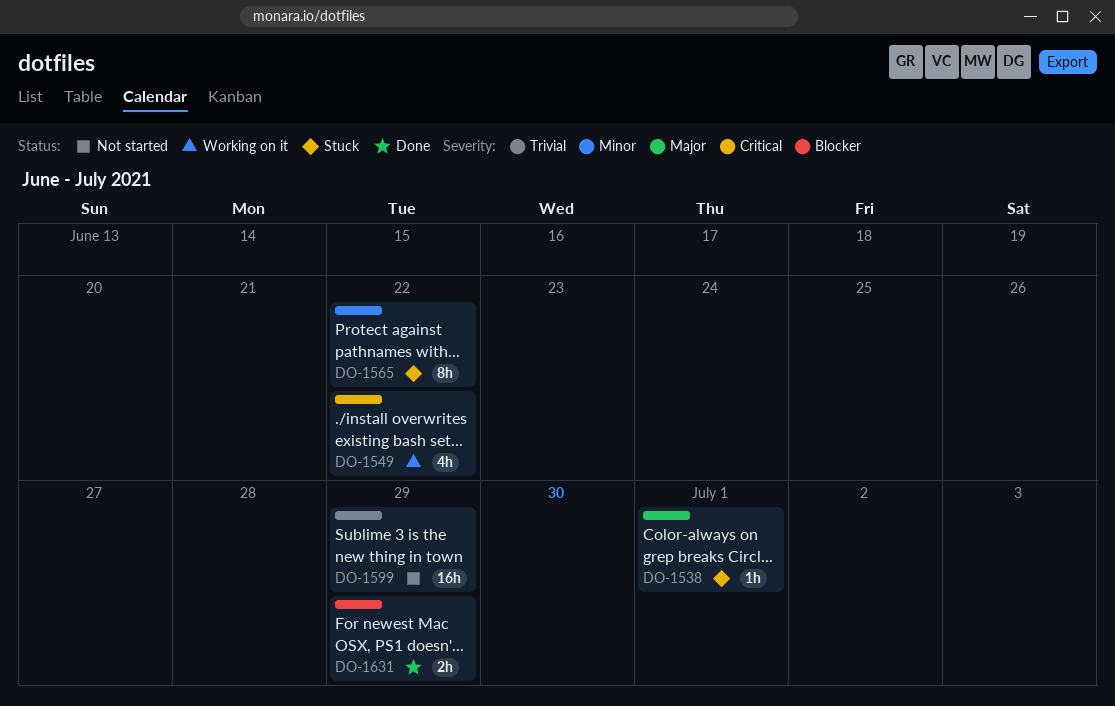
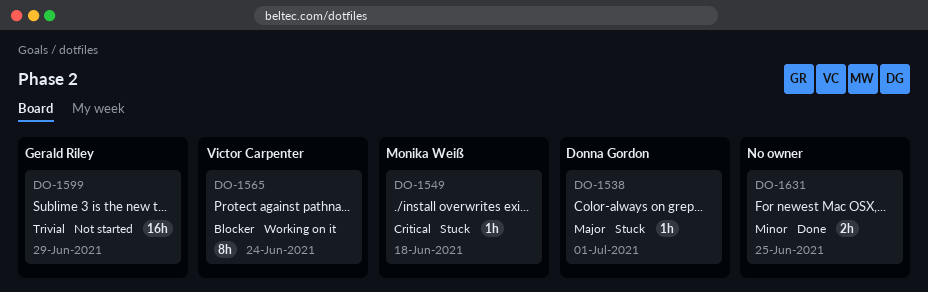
DO-1549, status: Working on it -> Stuck
DO-1549, estimate: 4h -> 1h
DO-1549, due: Jun 22 -> Jun 18
DO-1565, status: Stuck -> Working on it
DO-1565, priority: Minor -> Blocker
DO-1565, due: Jun 22 -> Jun 24
DO-1631, priority: Blocker -> Minor
DO-1631, due: Jun 29 -> Jun 25

